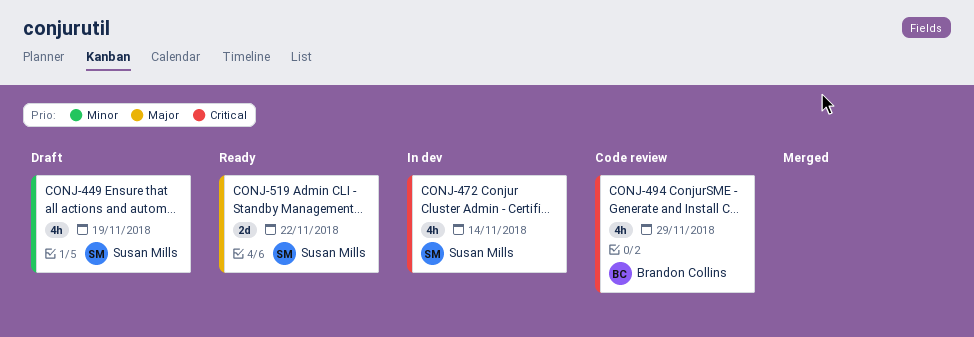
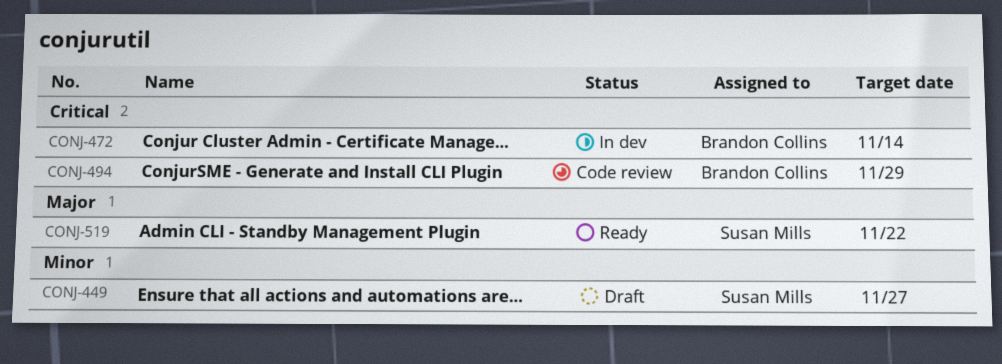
CONJ-449, due: Nov 19 -> Nov 27
CONJ-472, owner: Susan Mills -> Brandon Collins

